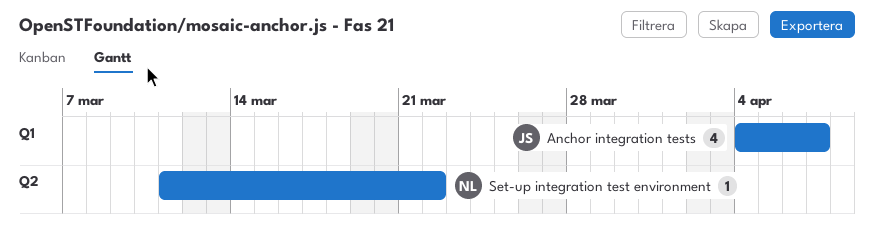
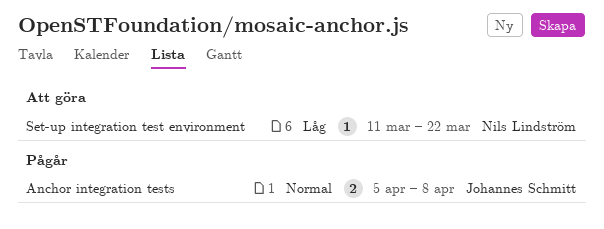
Anchor integration tests, estimate: 4 -> 2
Anchor integration tests, start: Apr 4 -> Apr 5
Anchor integration tests, due: Apr 7 -> Apr 8

